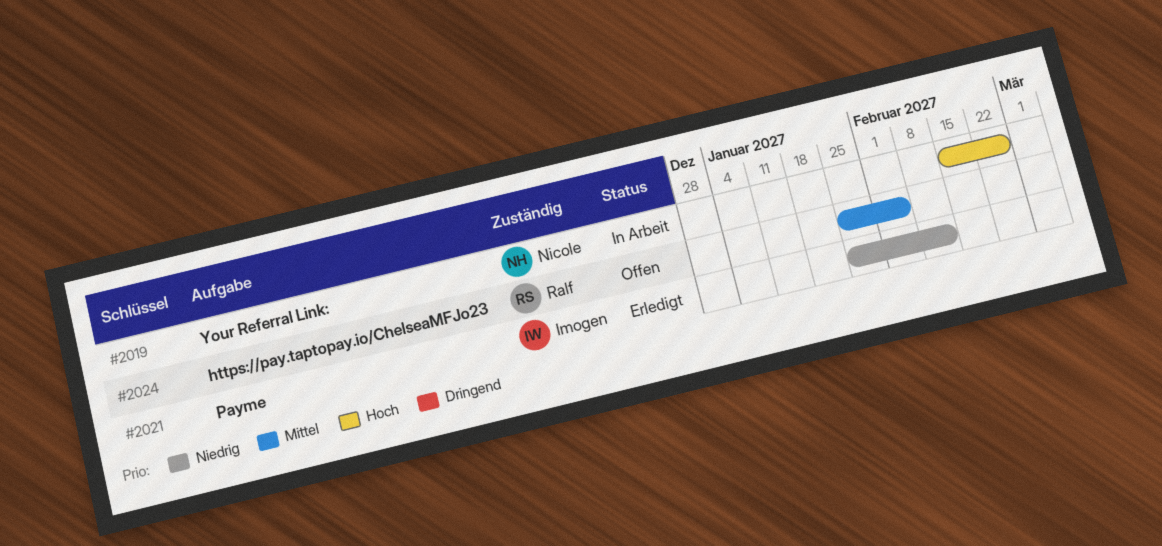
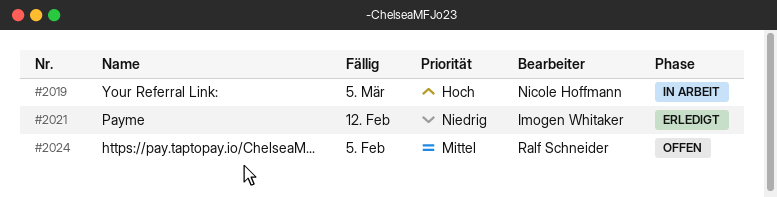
#2019, due: Feb 26 -> Mar 5

